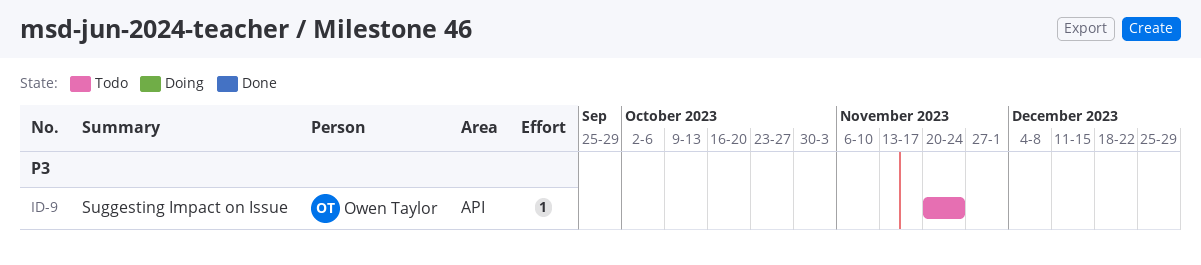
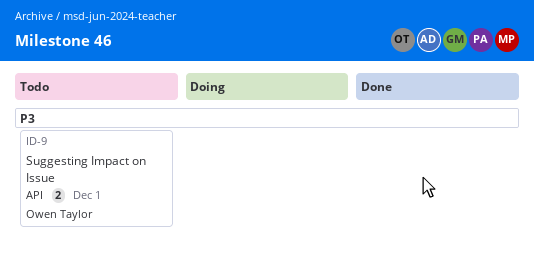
ID-9, estimate: 1 -> 2
ID-9, due: Nov 24 -> Dec 1

